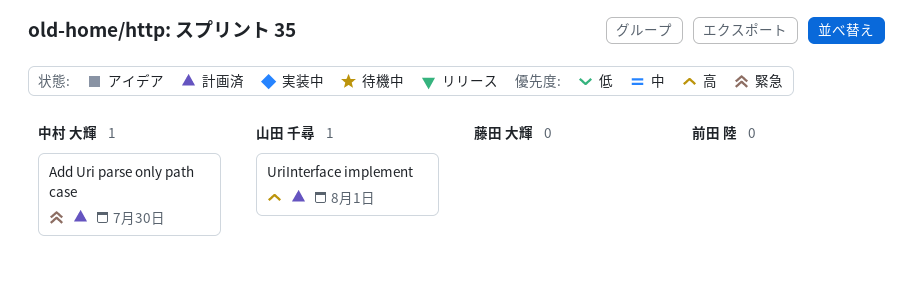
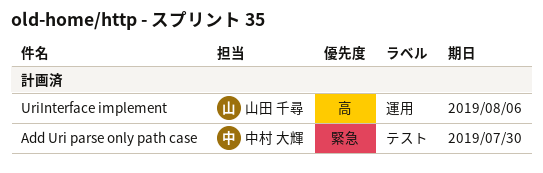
UriInterface implement, due: Aug 1 -> Aug 6

